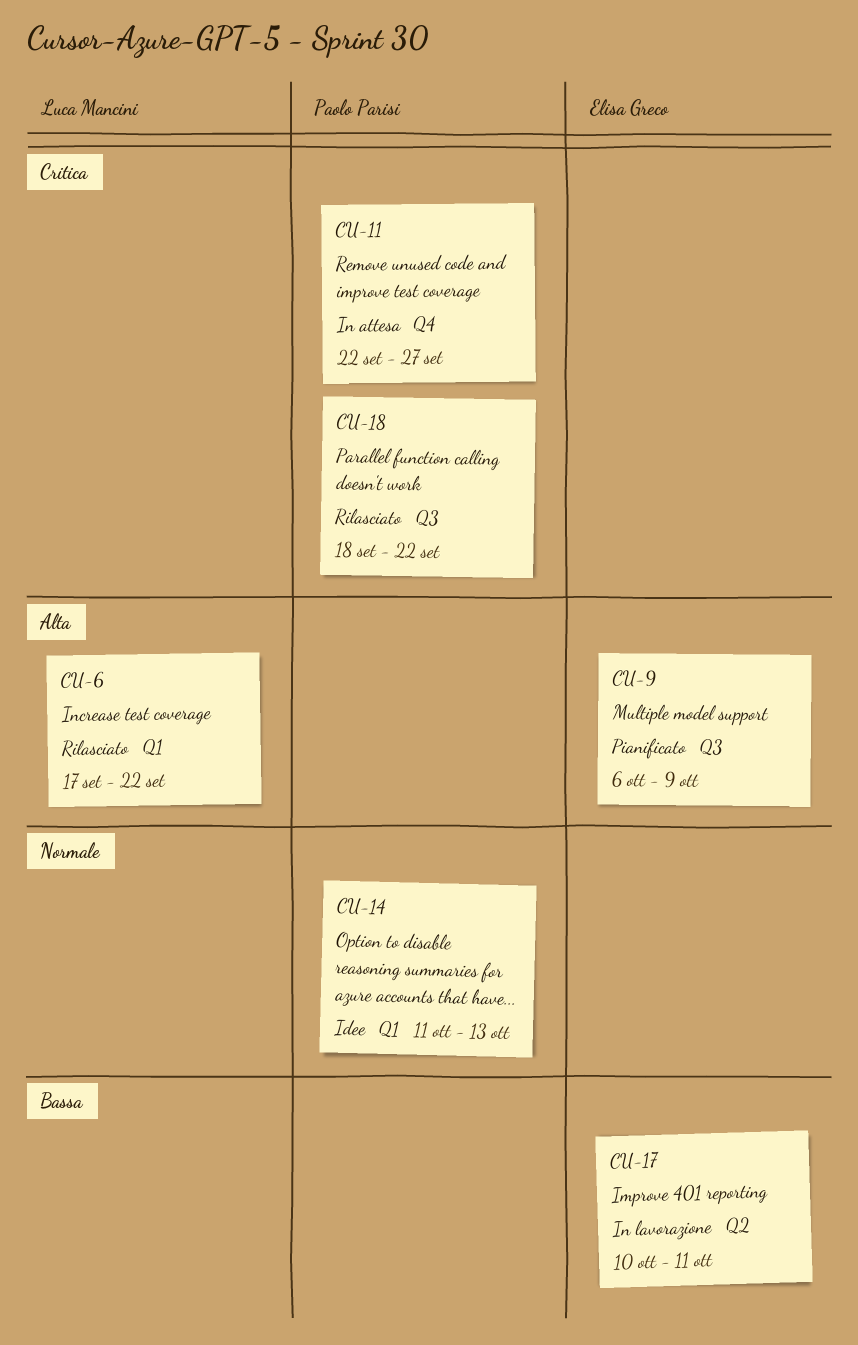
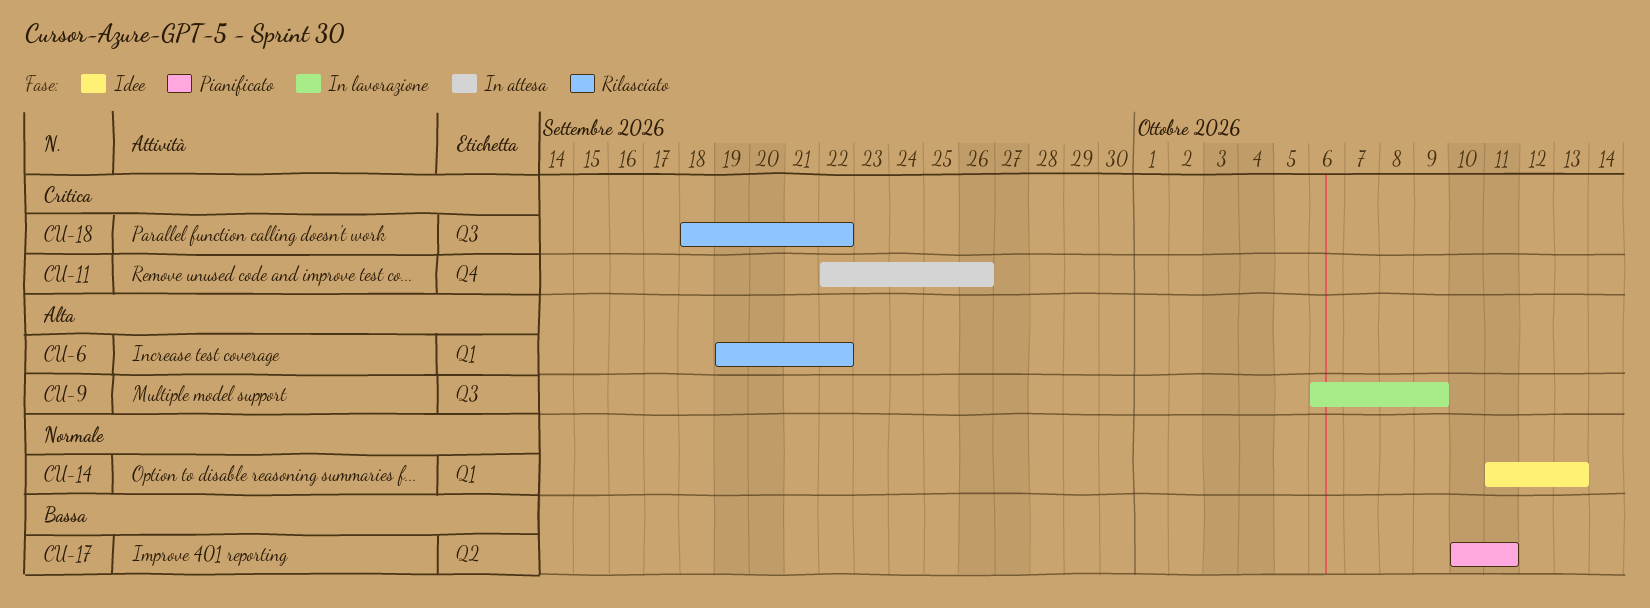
CU-6, start: Sep 17 -> Sep 19
CU-9, status: Pianificato -> In lavorazione
CU-11, due: Sep 27 -> Sep 26
CU-17, status: In lavorazione -> Pianificato

